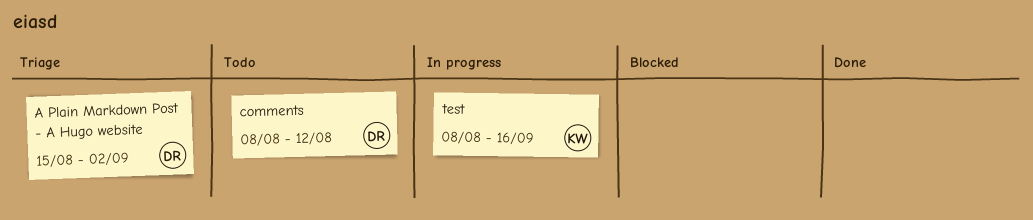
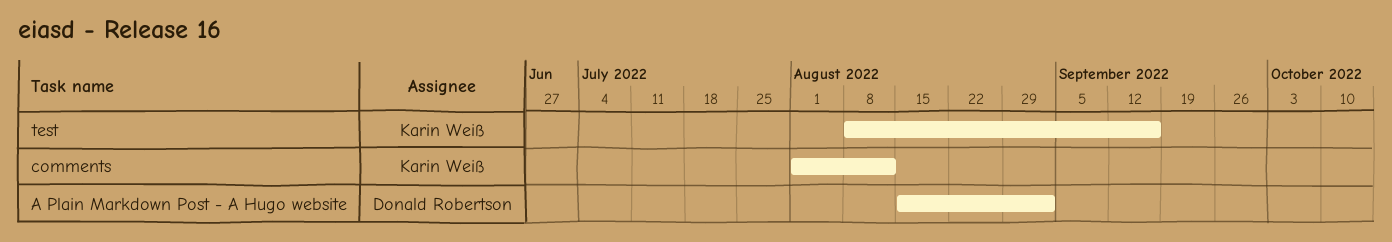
comments, owner: Donald Robertson -> Karin Weiß
comments, start: Aug 8 -> Aug 1

